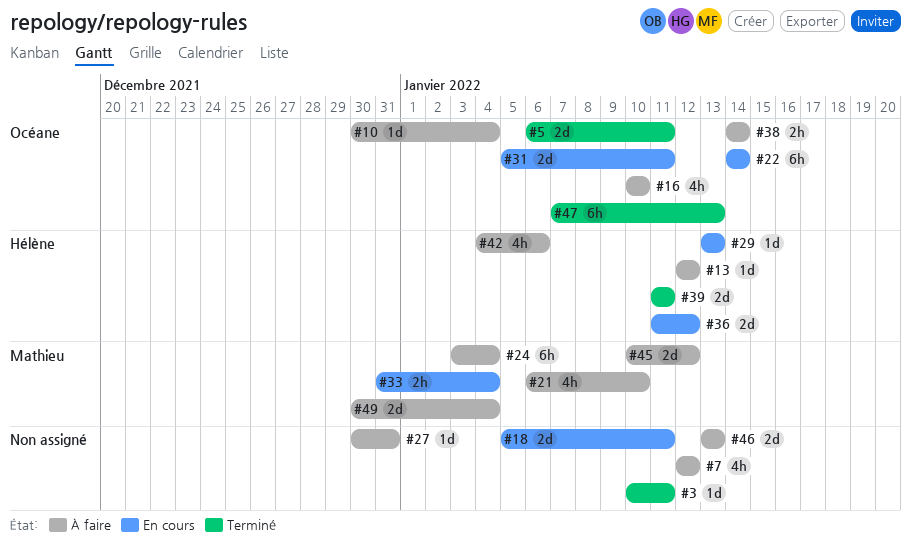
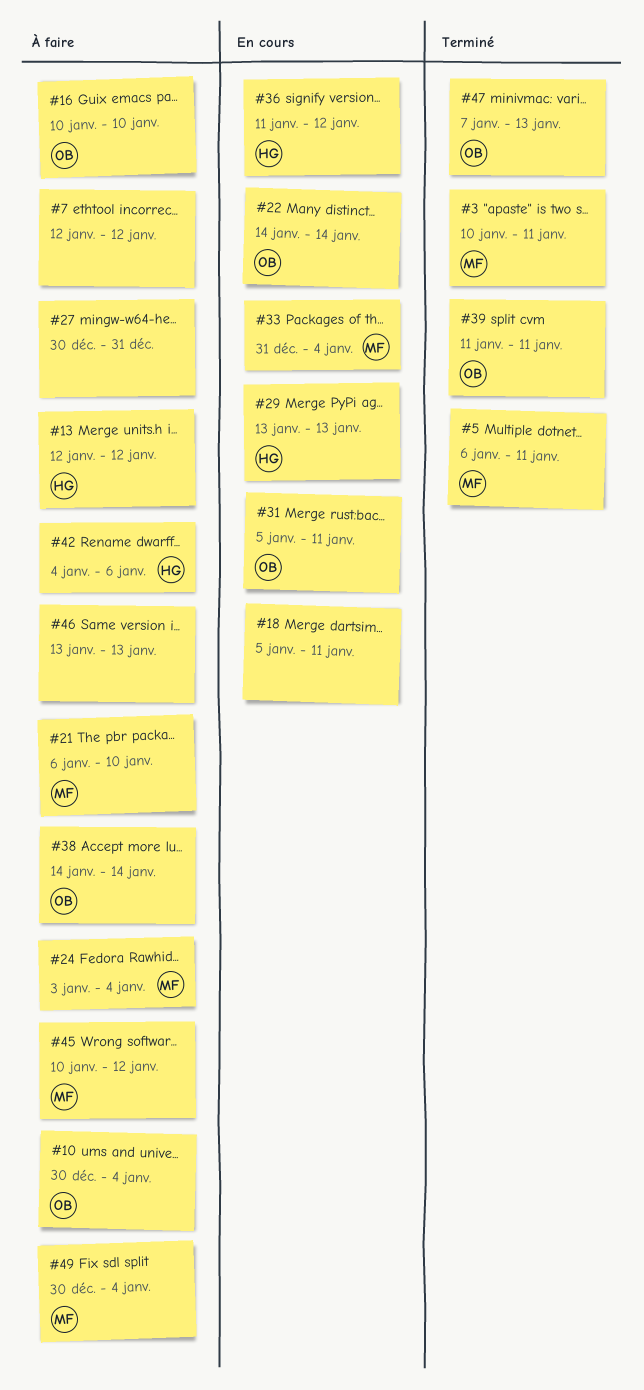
#3, owner: none -> Mathieu
#5, owner: Océane -> Mathieu
#39, owner: Hélène -> Océane

